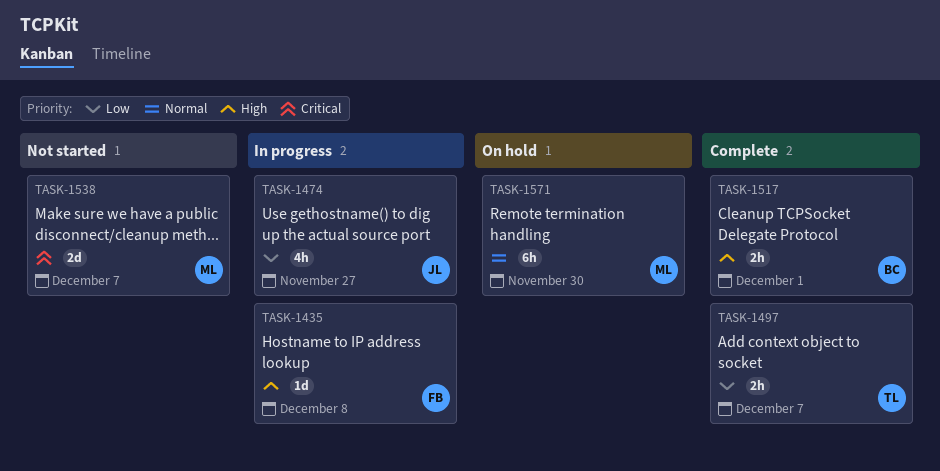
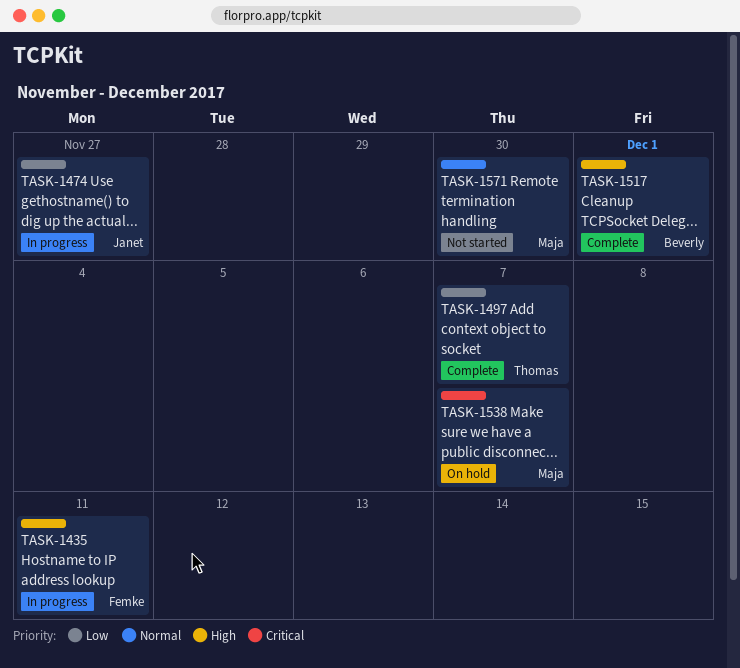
TASK-1435, due: Dec 8 -> Dec 11
TASK-1538, status: Not started -> On hold
TASK-1571, status: On hold -> Not started

